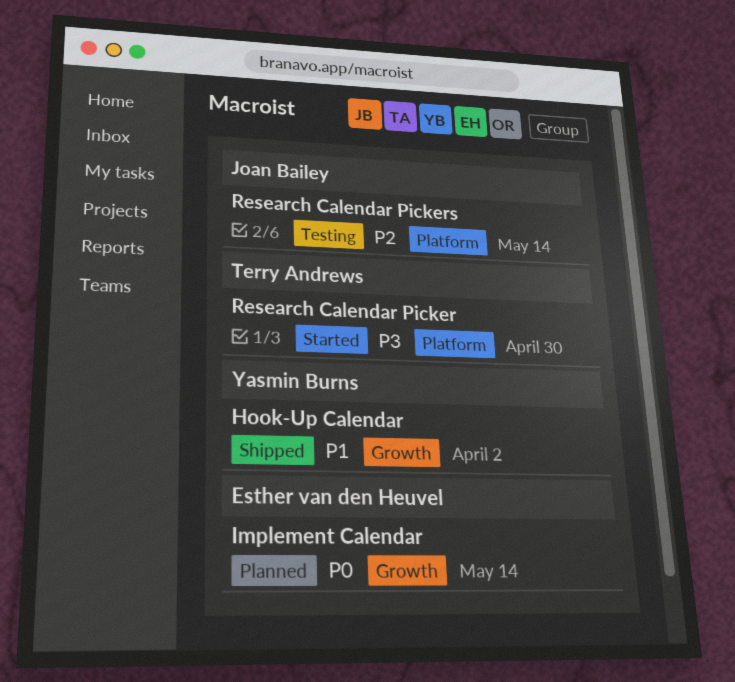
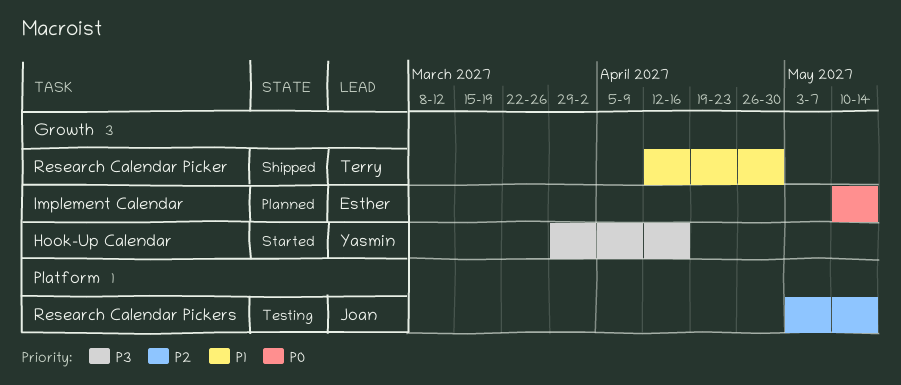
Hook-Up Calendar, status: Shipped -> Started
Hook-Up Calendar, priority: P1 -> P3
Hook-Up Calendar, due: Apr 2 -> Apr 16
Research Calendar Picker, status: Started -> Shipped
Research Calendar Picker, priority: P3 -> P1
Research Calendar Picker, label: Platform -> Growth

